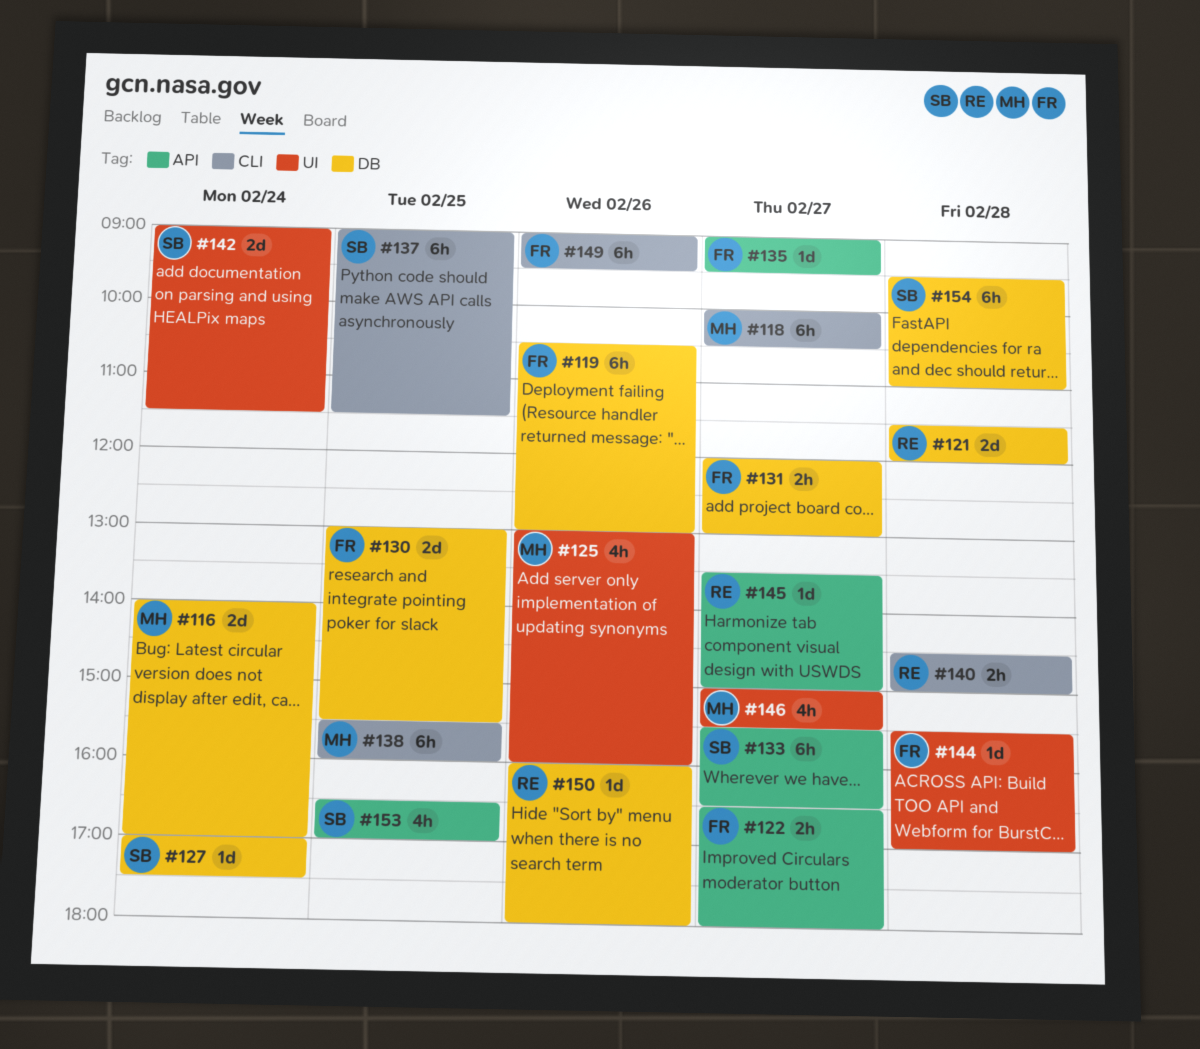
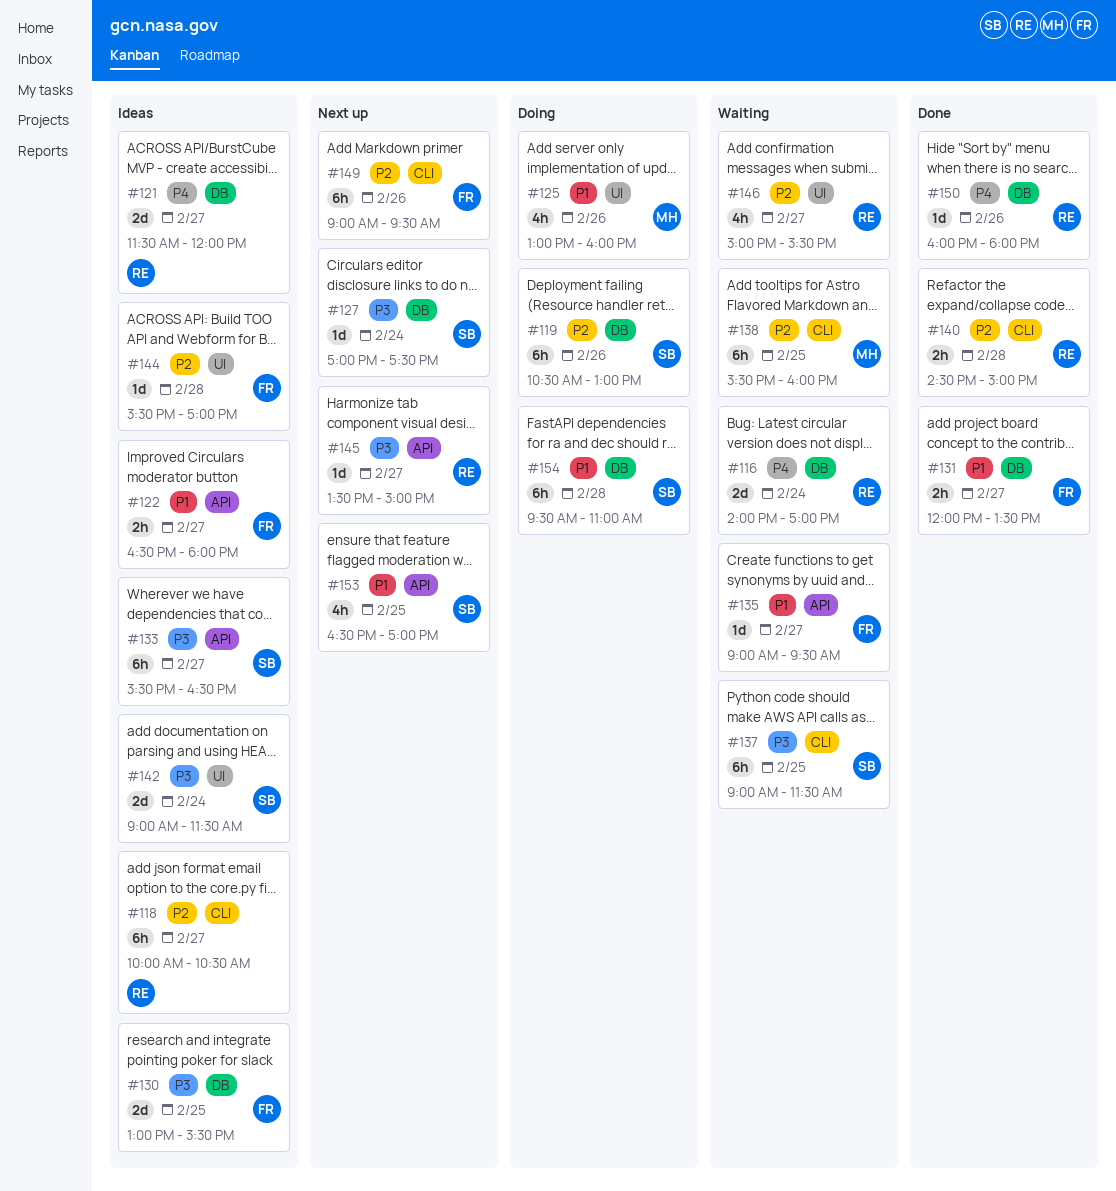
#116, owner: MH -> RE
#118, owner: MH -> RE
#119, owner: FR -> SB
#121, day: Feb 28 -> Feb 27
#131, ends: 13:00 -> 13:30
#146, owner: MH -> RE

